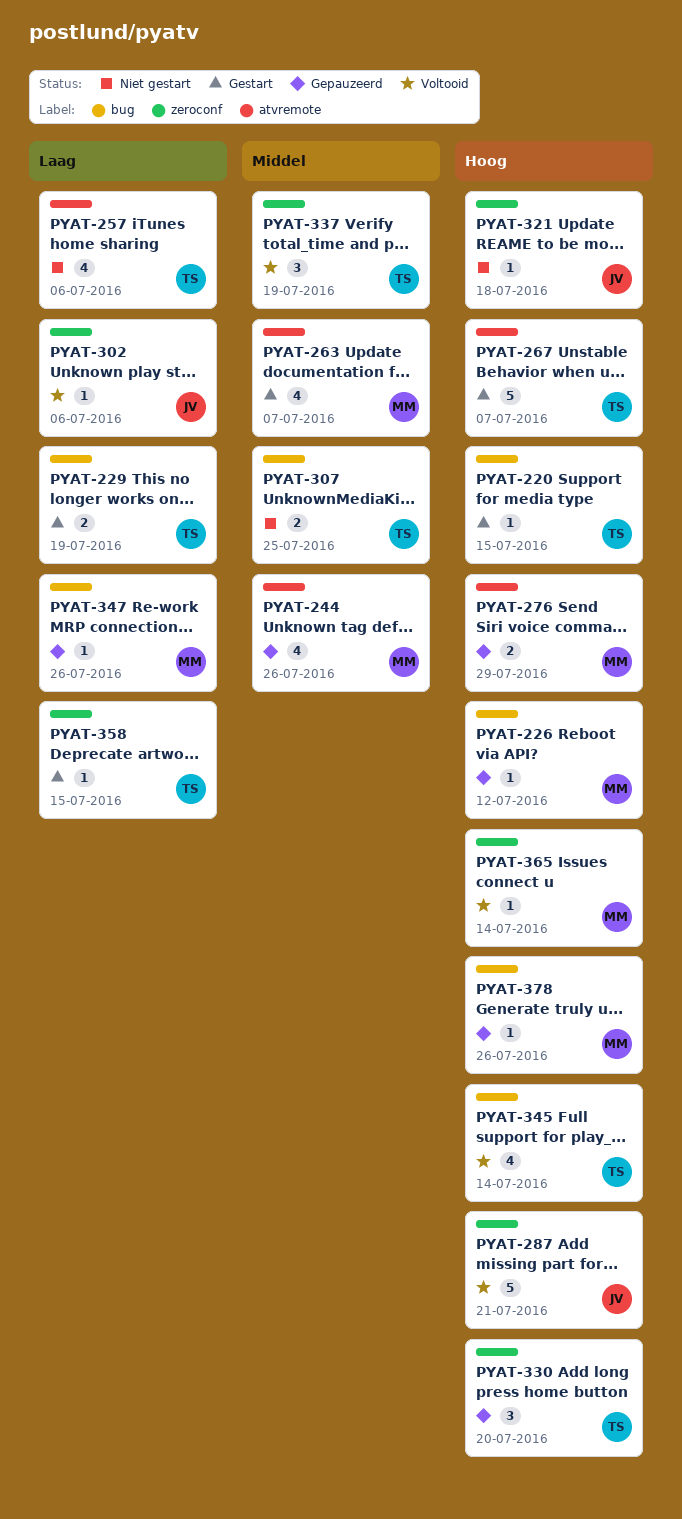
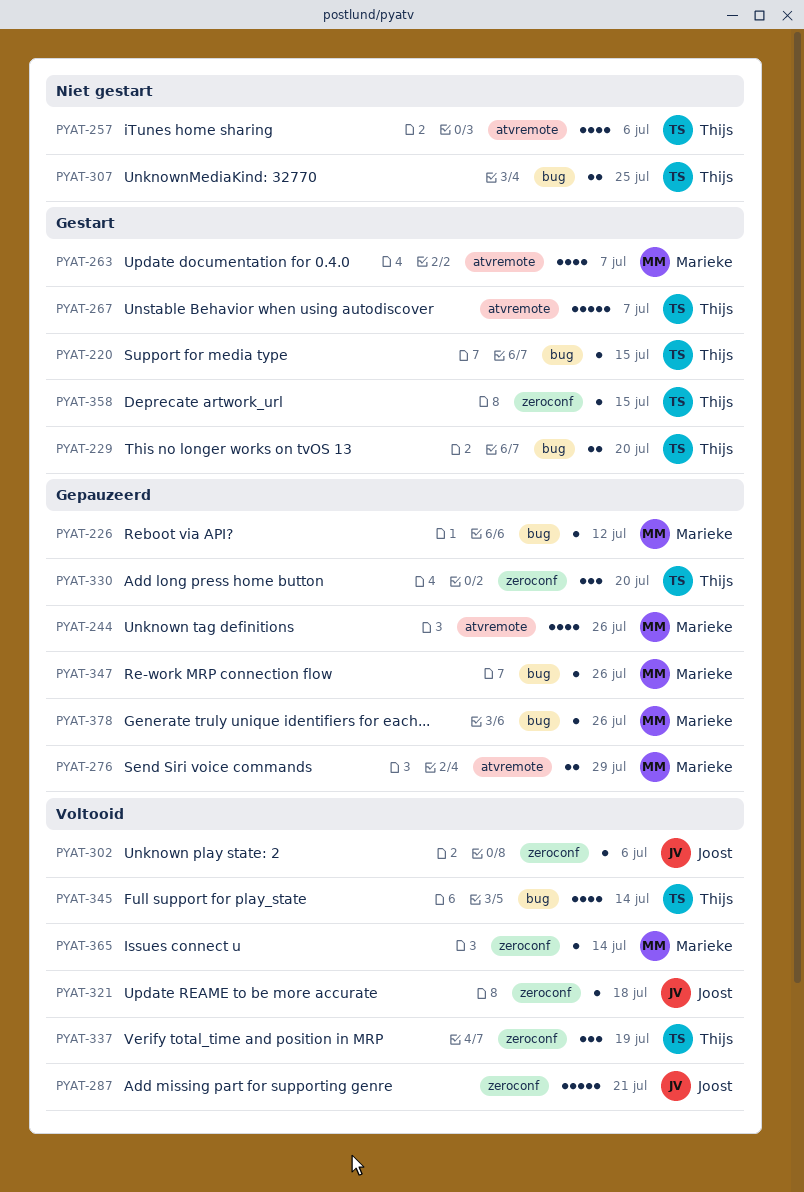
PYAT-229, due: Jul 19 -> Jul 20
PYAT-321, status: Niet gestart -> Voltooid

